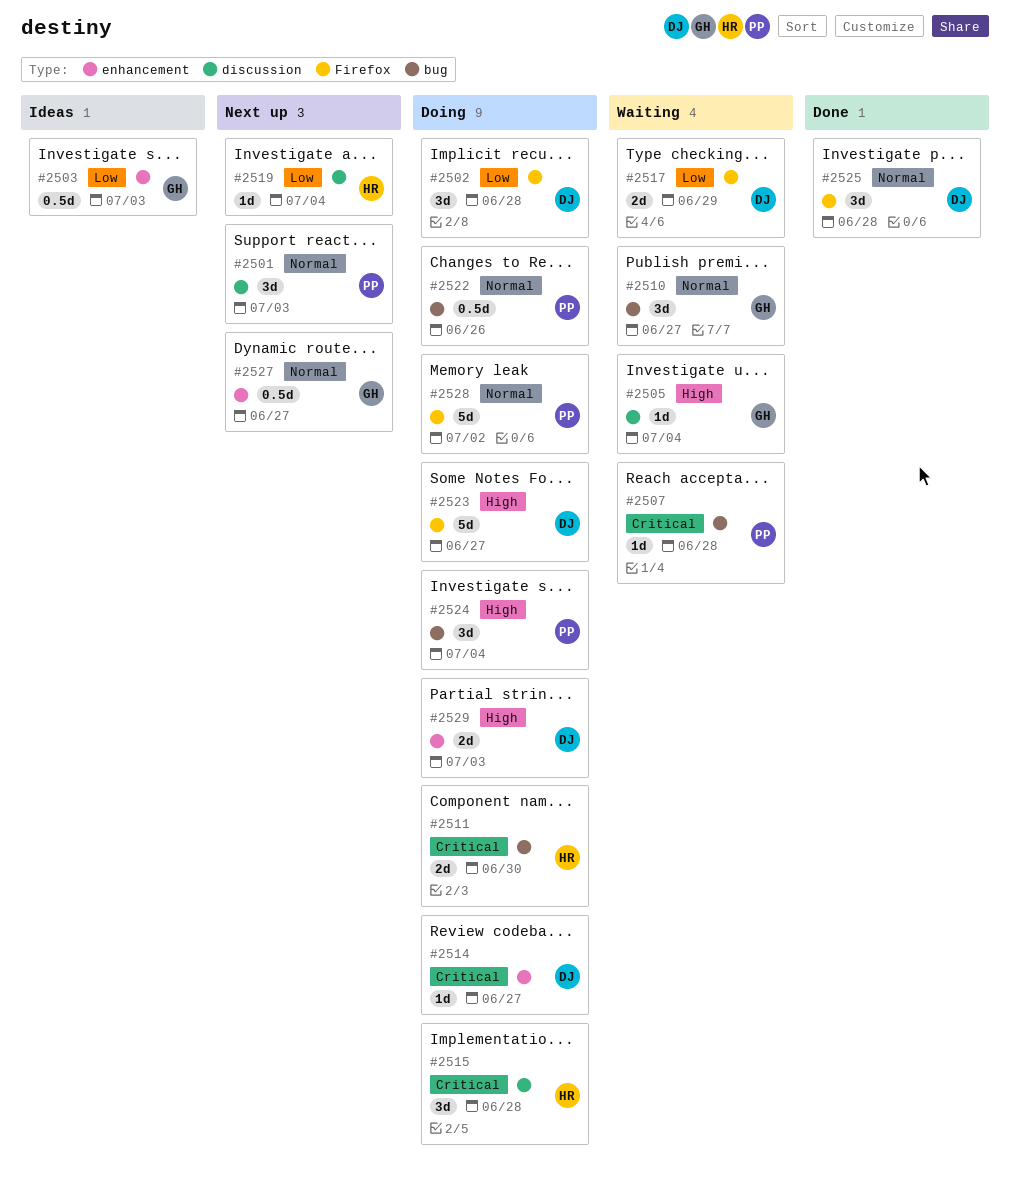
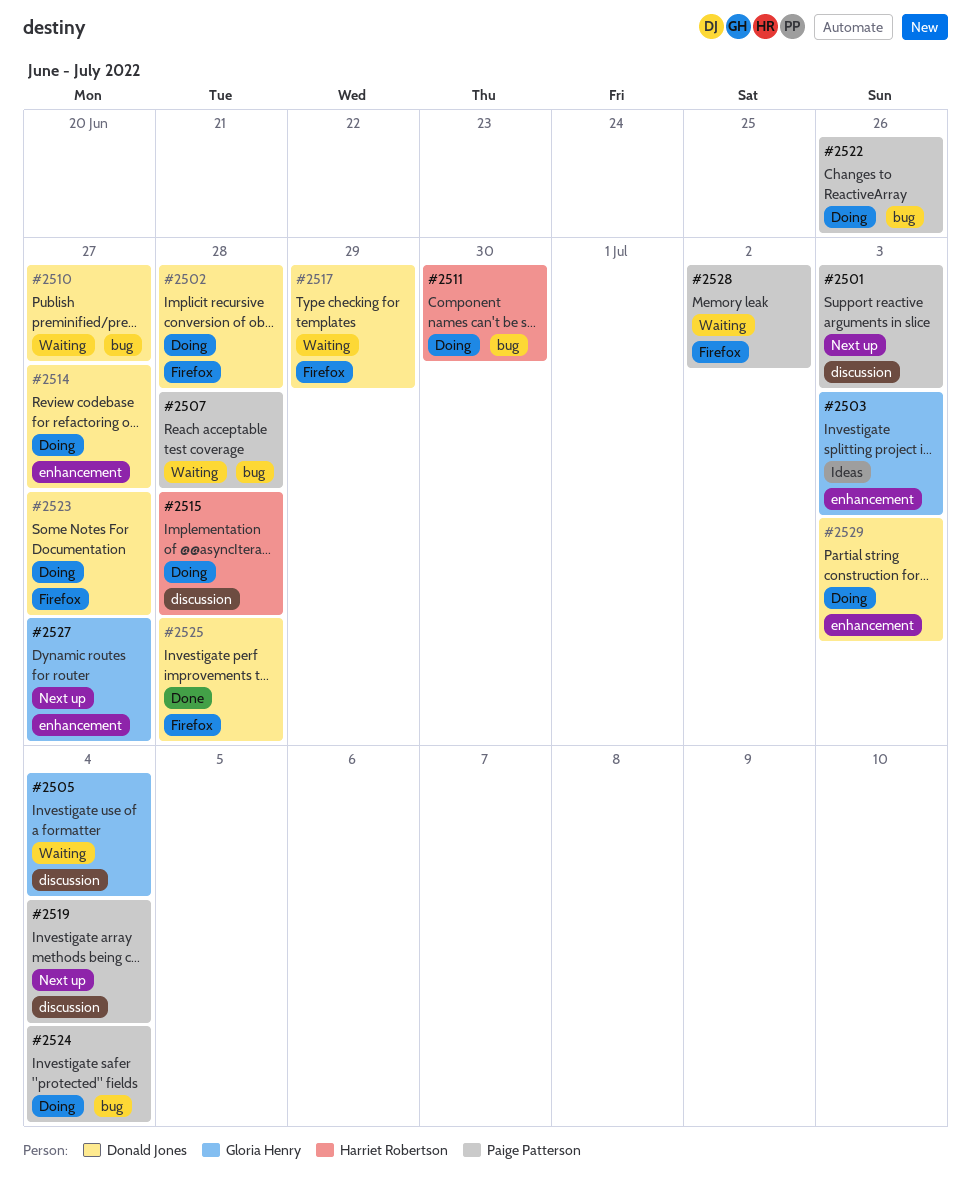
#2510, owner: Gloria Henry -> Donald Jones
#2519, owner: Harriet Robertson -> Paige Patterson
#2528, status: Doing -> Waiting

